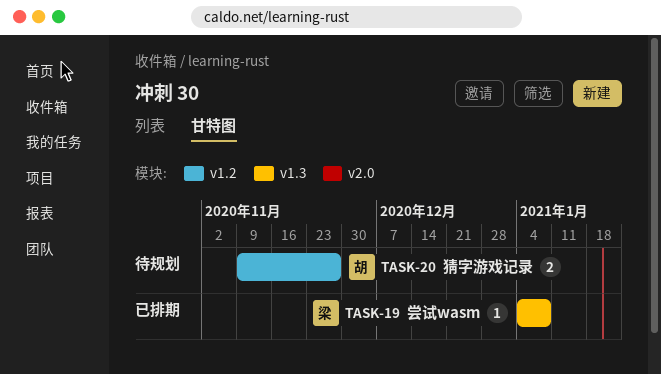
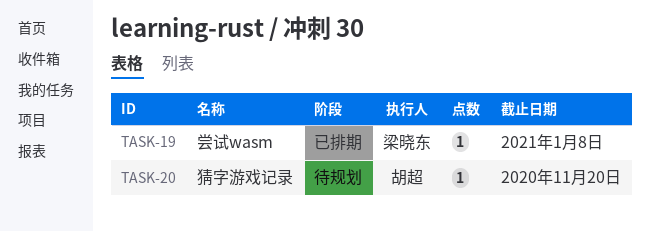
TASK-20, estimate: 2 -> 1
TASK-20, due: Nov 27 -> Nov 20

